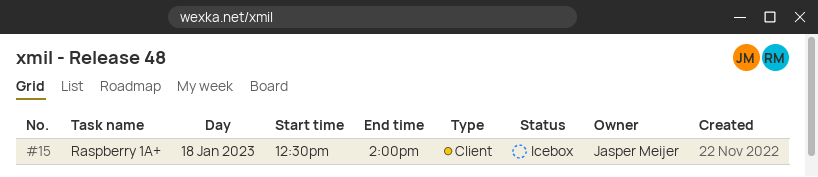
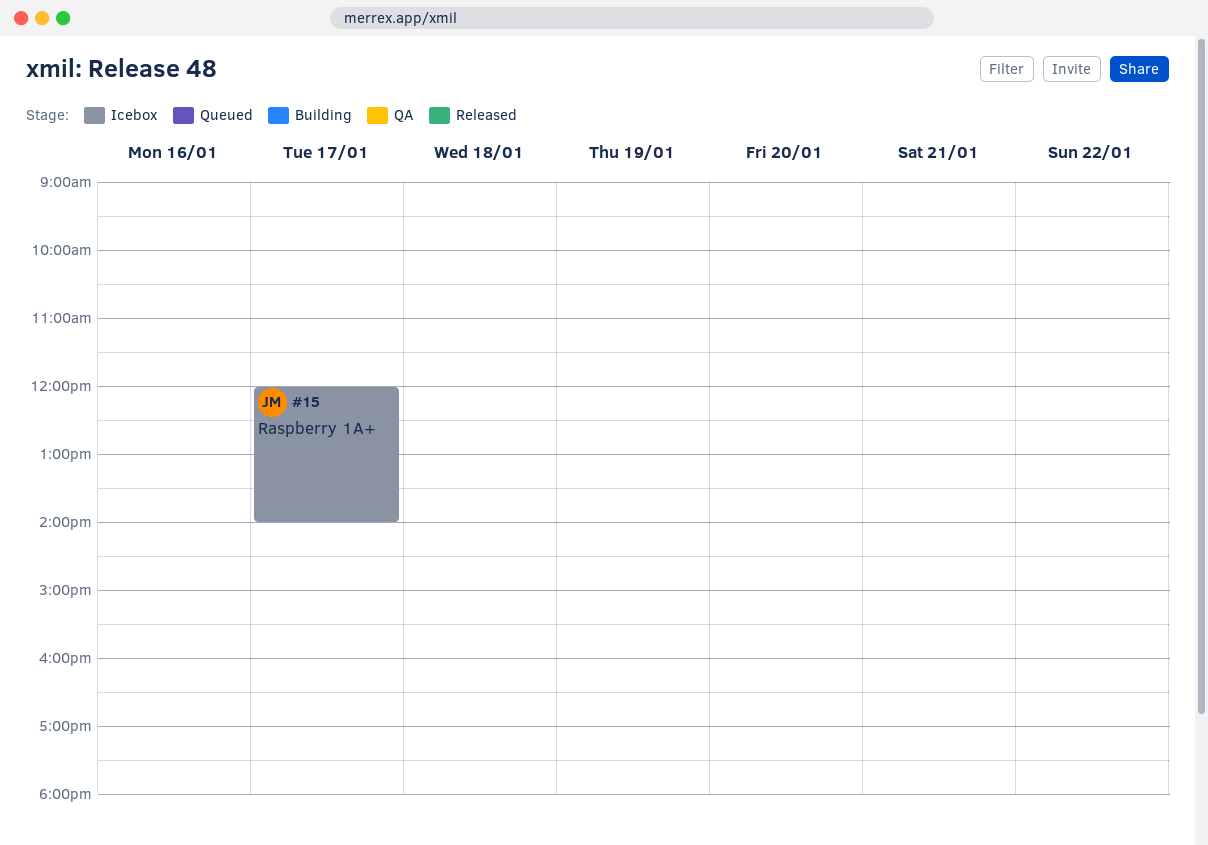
#15, day: Jan 18 -> Jan 17
#15, begins: 12:30 -> 12:00

